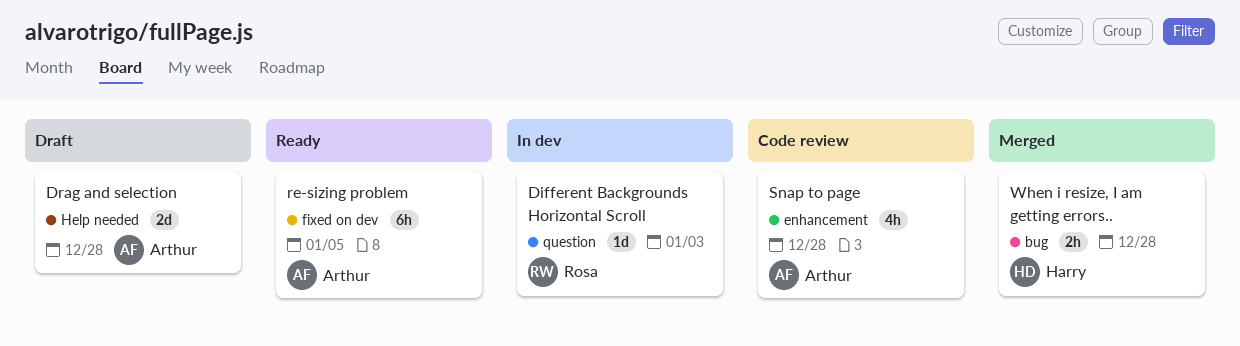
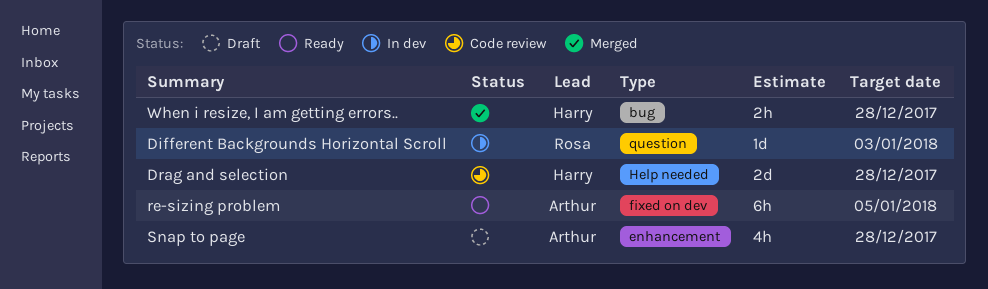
Drag and selection, status: Draft -> Code review
Drag and selection, owner: Arthur -> Harry
Snap to page, status: Code review -> Draft

